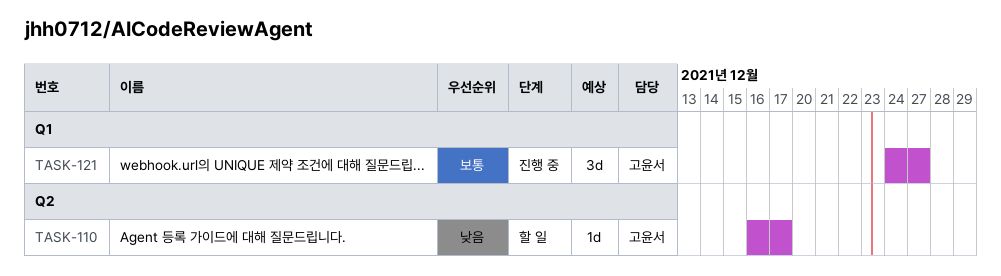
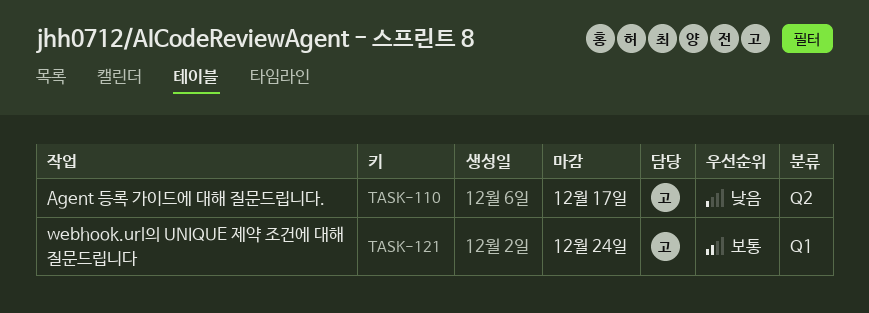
TASK-121, due: Dec 27 -> Dec 24

